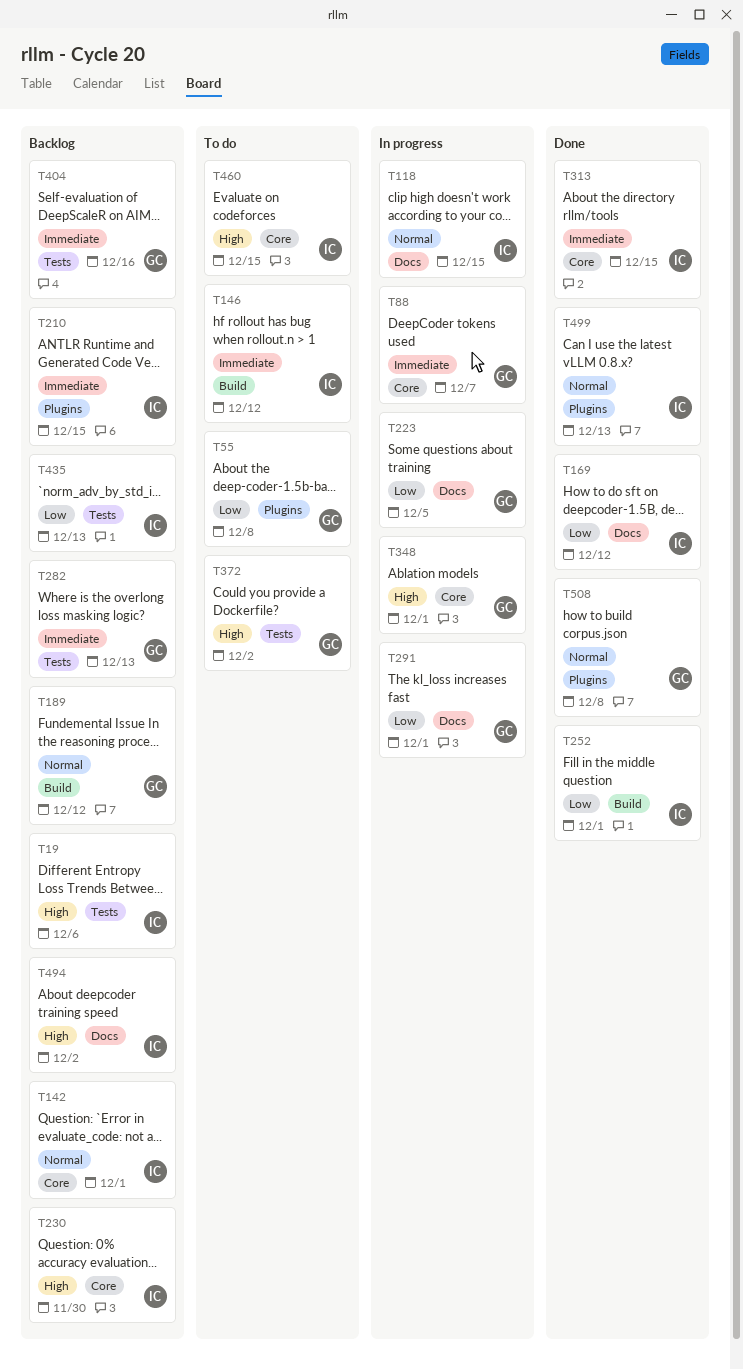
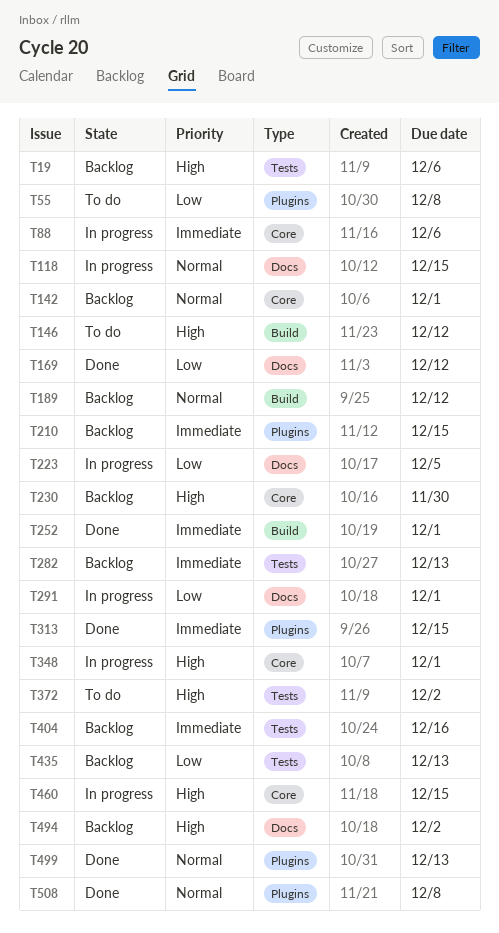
T88, due: Dec 7 -> Dec 6
T146, priority: Immediate -> High
T252, priority: Low -> Immediate
T313, label: Core -> Plugins
T460, status: To do -> In progress

